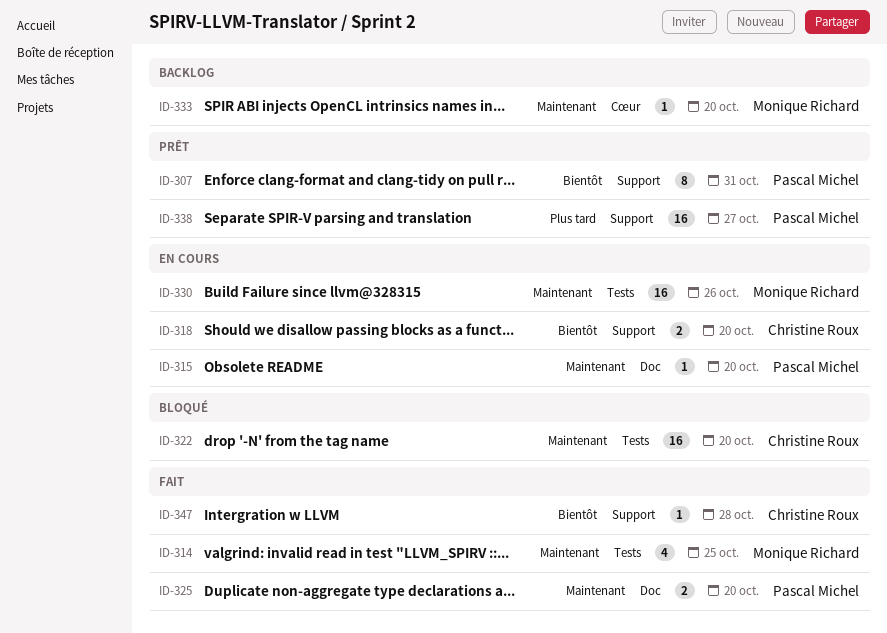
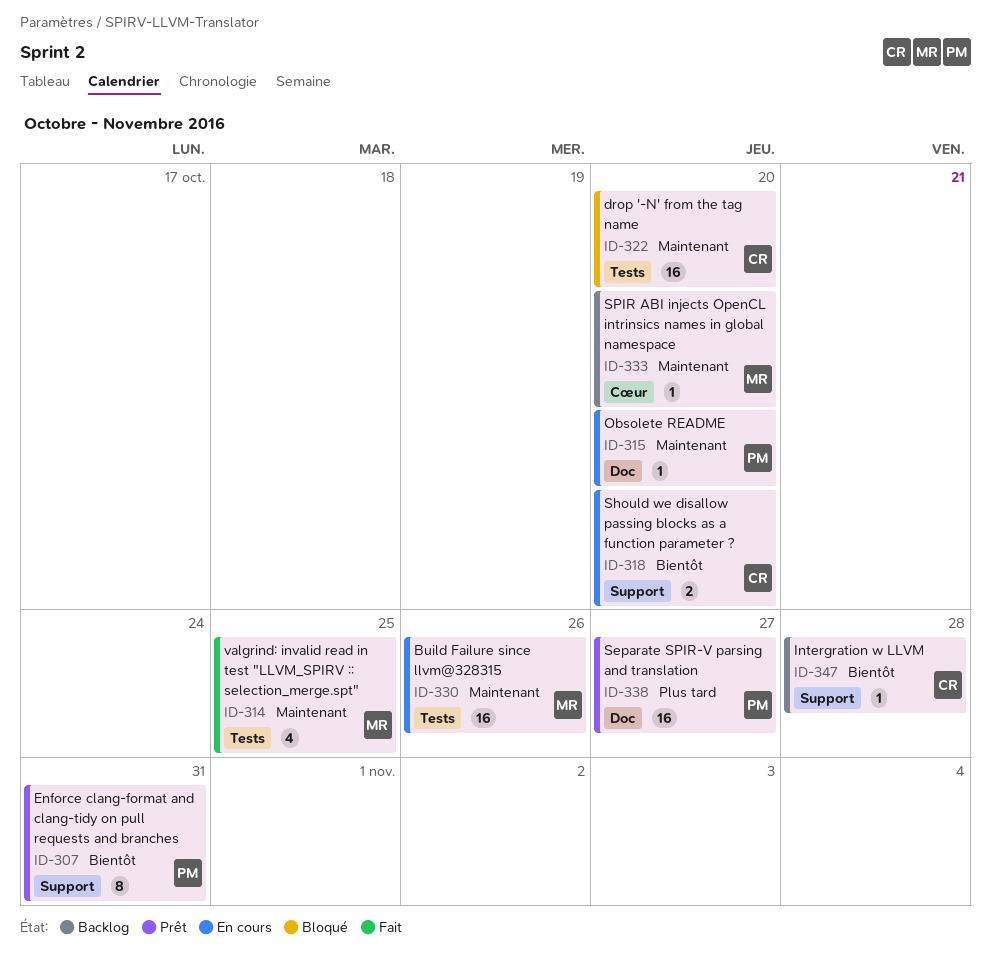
ID-325: present -> none
ID-338, label: Support -> Doc
ID-347, status: Fait -> Backlog

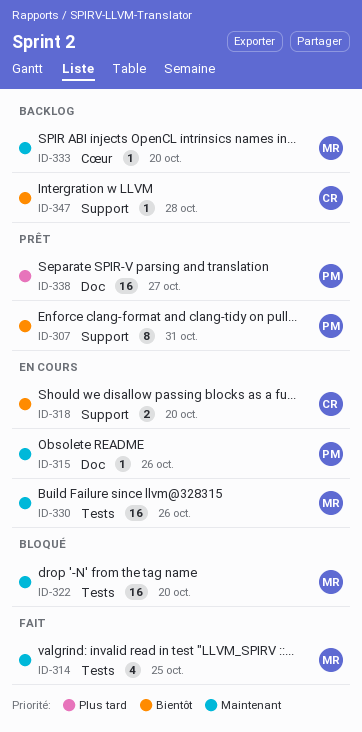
ID-315, due: Oct 20 -> Oct 26
ID-322, owner: CR -> MR

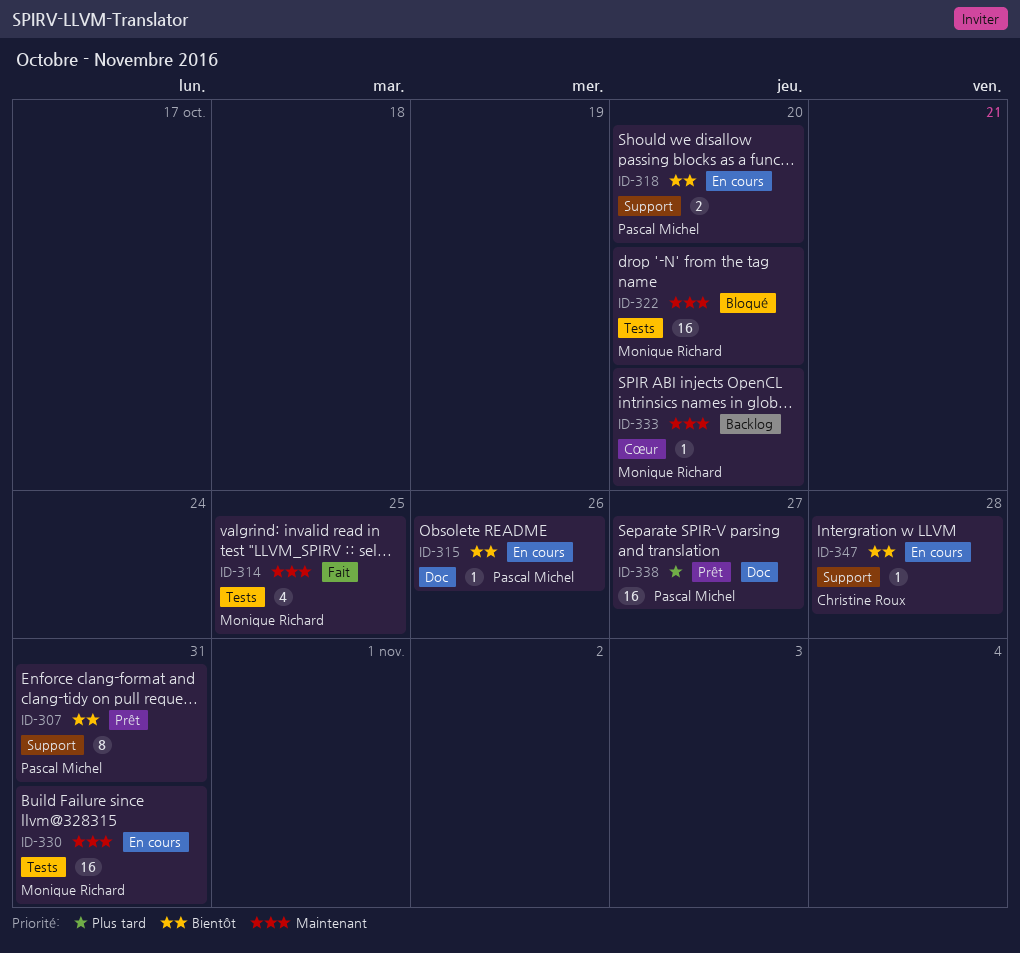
ID-315, priority: Maintenant -> Bientôt
ID-318, owner: Christine Roux -> Pascal Michel
ID-330, due: Oct 26 -> Oct 31
ID-347, status: Backlog -> En cours

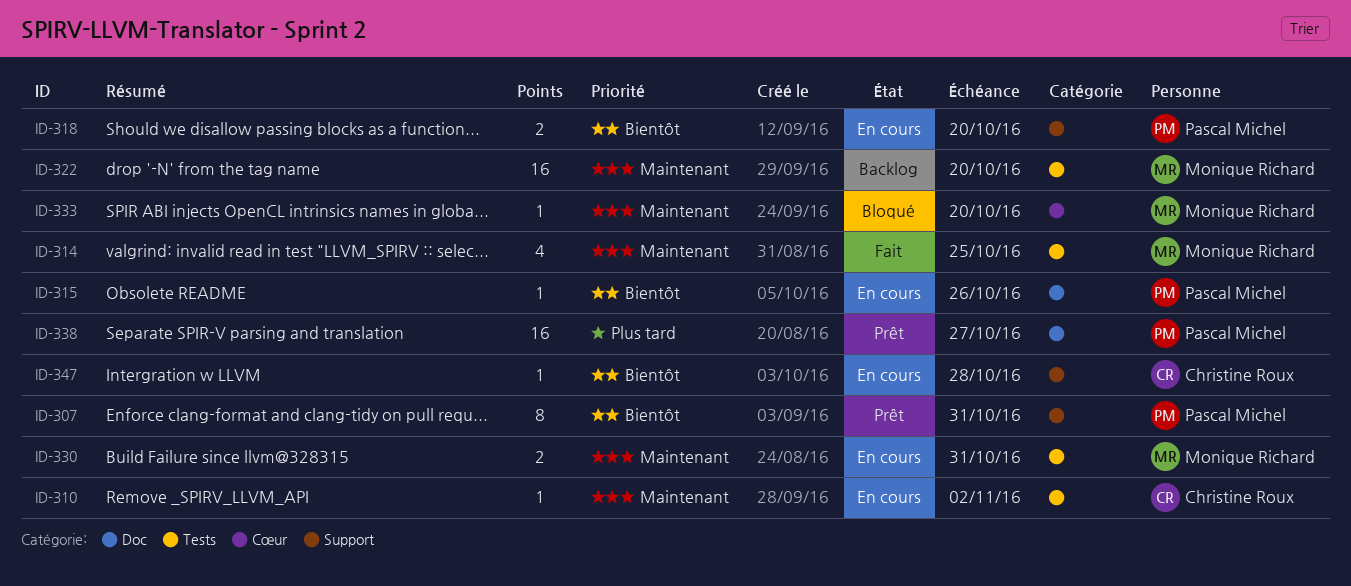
ID-310: none -> present
ID-322, status: Bloqué -> Backlog
ID-330, estimate: 16 -> 2
ID-333, status: Backlog -> Bloqué

